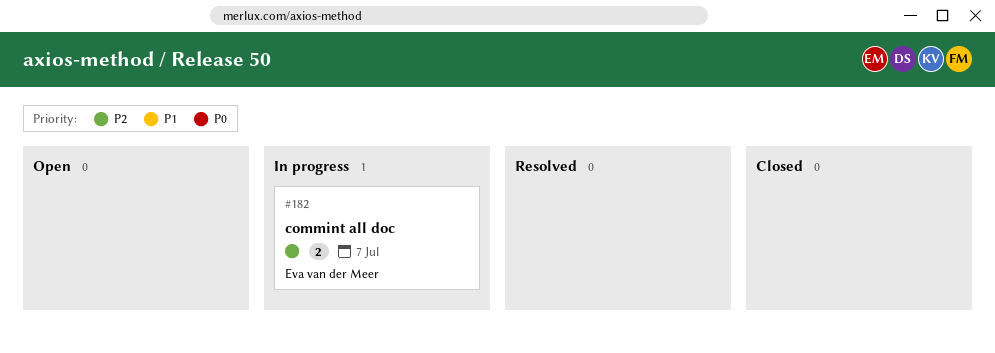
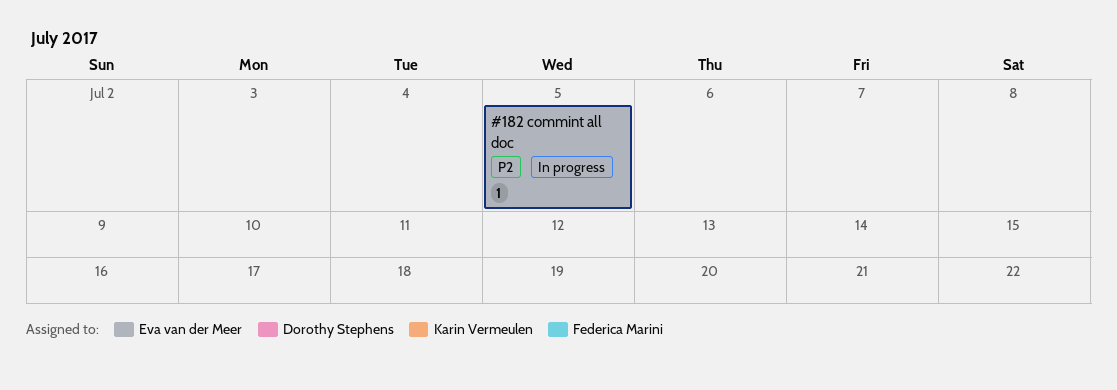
#182, estimate: 2 -> 1
#182, due: Jul 7 -> Jul 5

